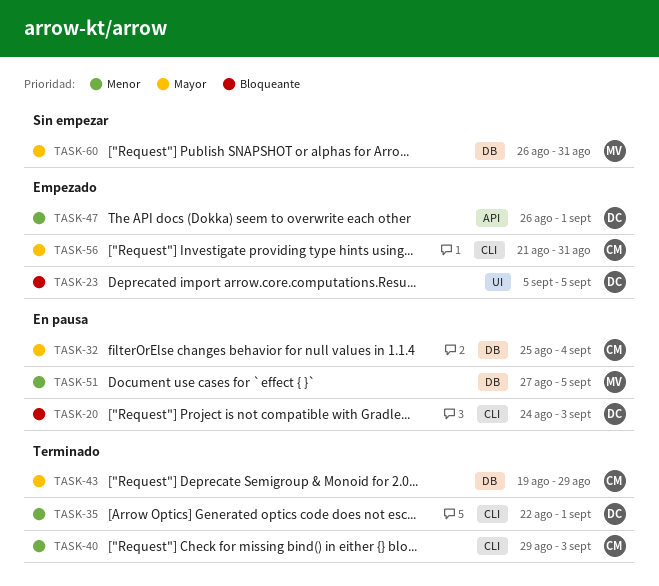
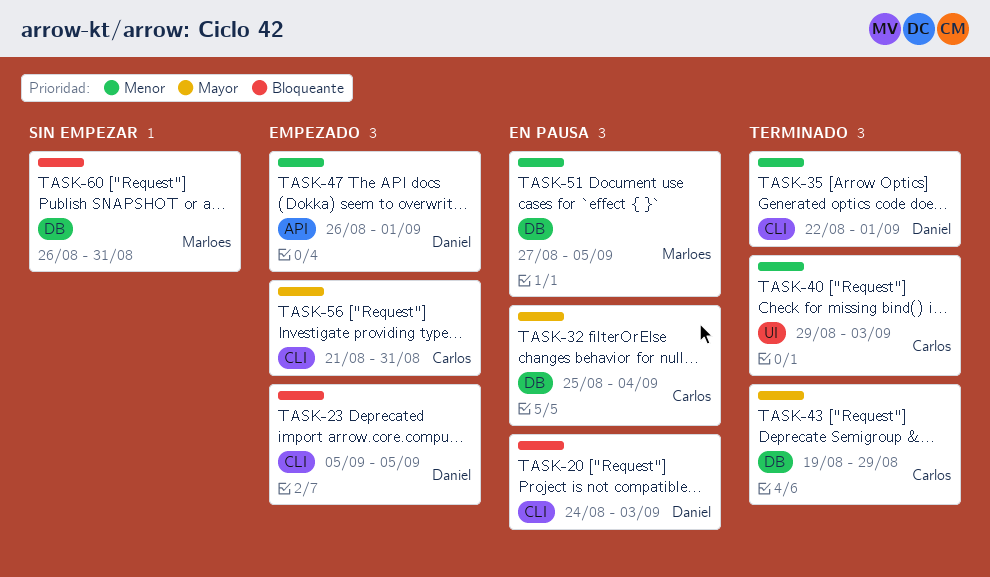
TASK-23, label: UI -> CLI
TASK-40, label: CLI -> UI
TASK-60, priority: Mayor -> Bloqueante

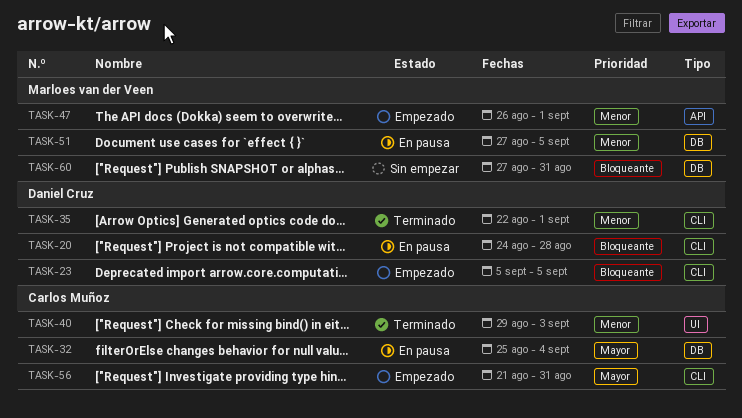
TASK-20, due: Sep 3 -> Aug 28
TASK-43: present -> none
TASK-47, owner: Daniel Cruz -> Marloes van der Veen
TASK-60, start: Aug 26 -> Aug 27

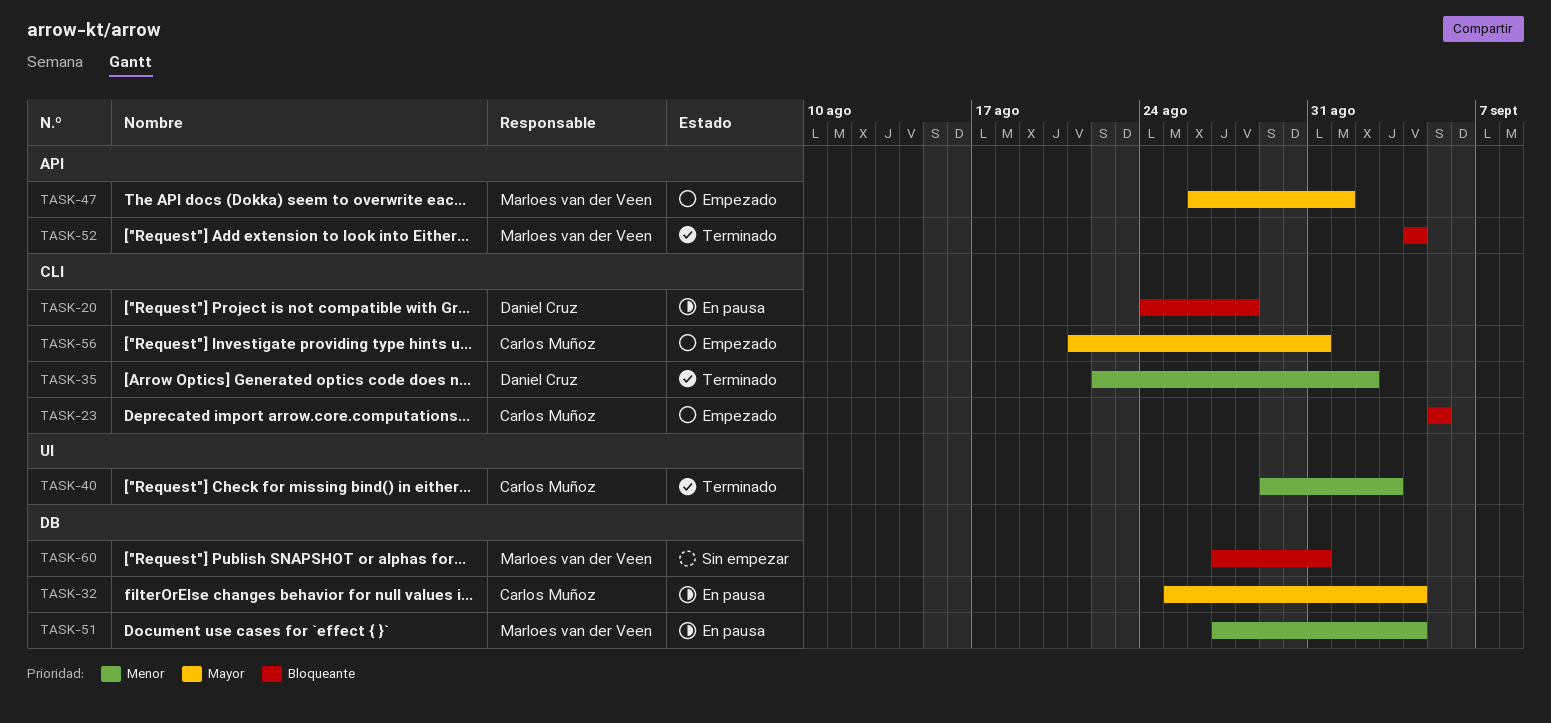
TASK-23, owner: Daniel Cruz -> Carlos Muñoz
TASK-35, due: Sep 1 -> Sep 2
TASK-47, priority: Menor -> Mayor
TASK-51, due: Sep 5 -> Sep 4
TASK-52: none -> present

